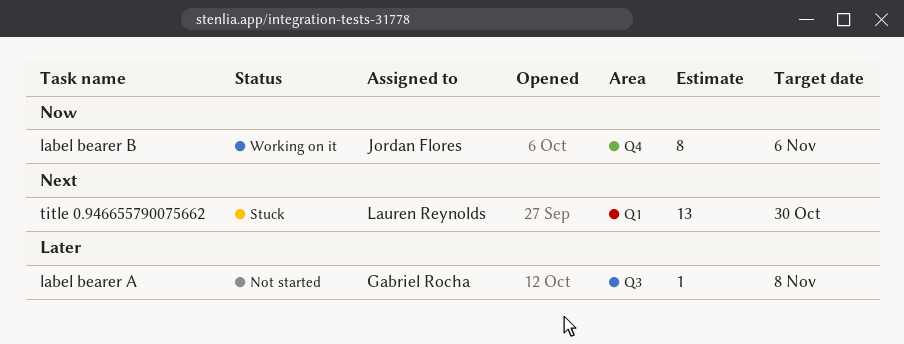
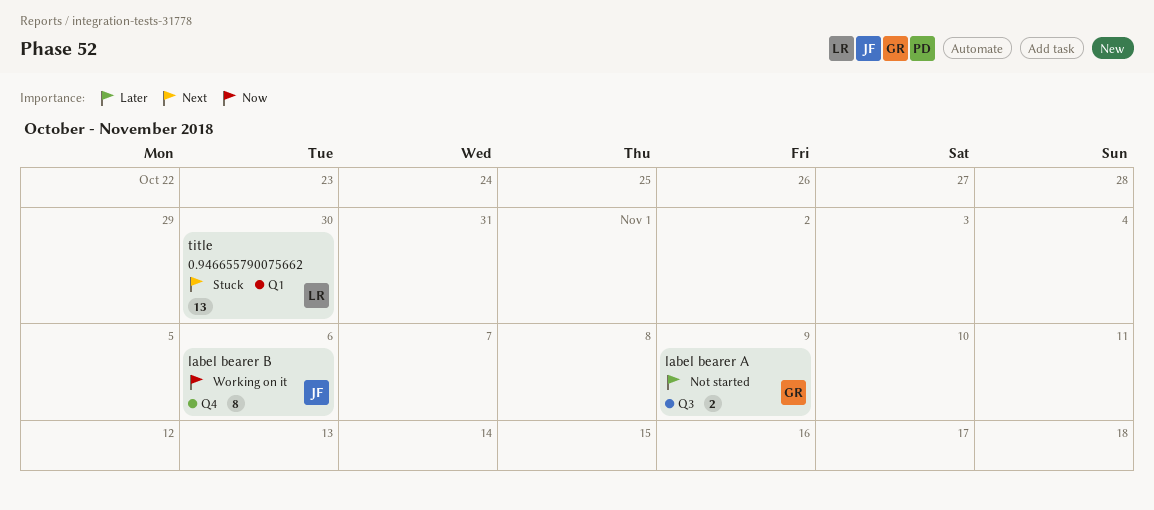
label bearer A, estimate: 1 -> 2
label bearer A, due: Nov 8 -> Nov 9

